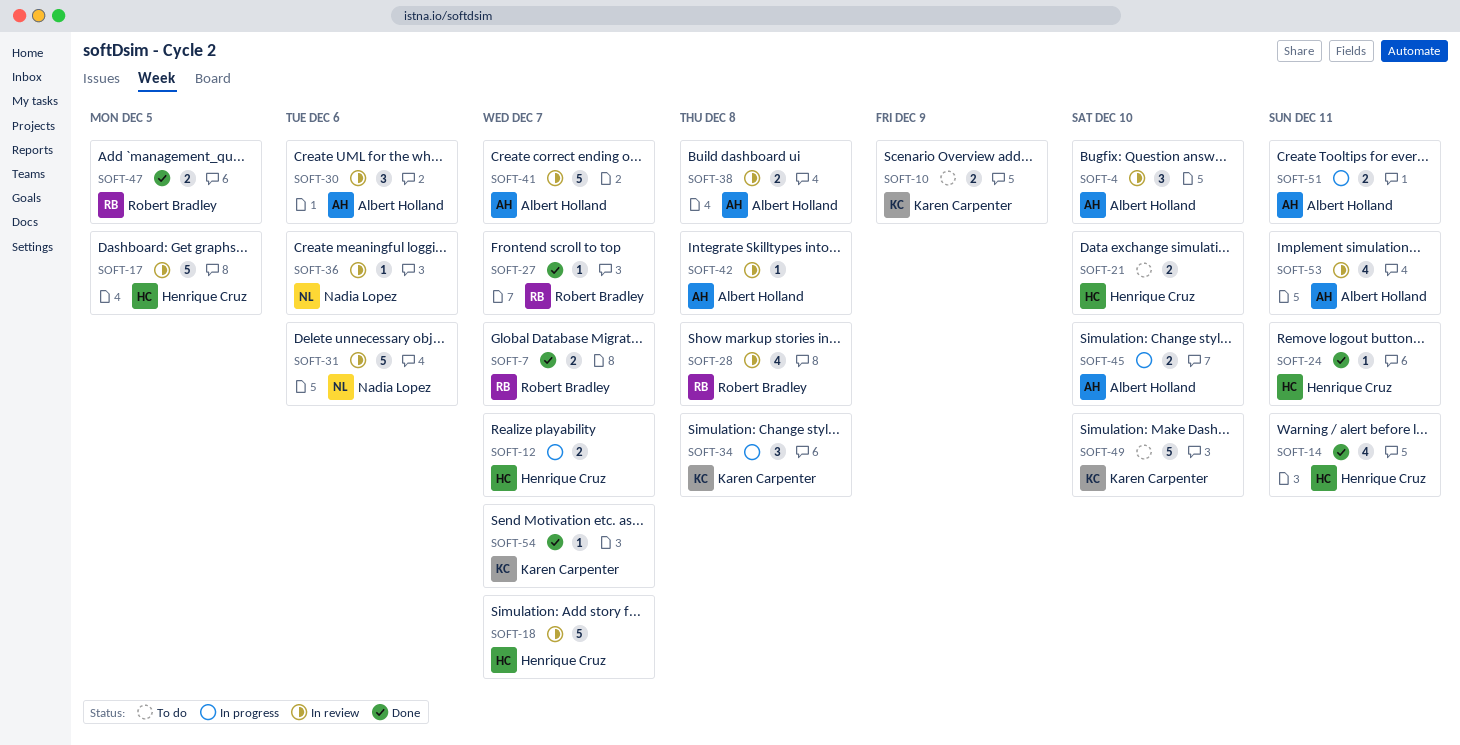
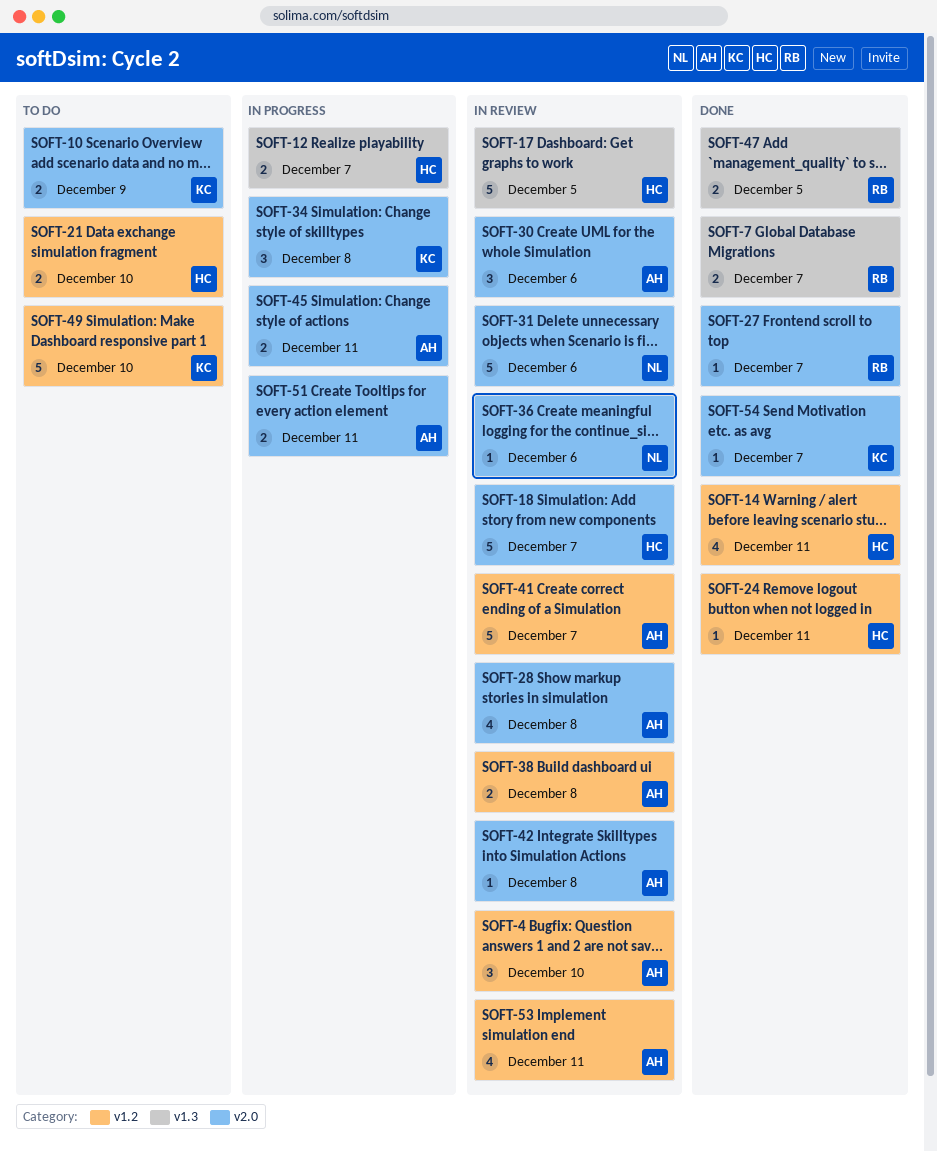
SOFT-28, owner: Robert Bradley -> Albert Holland
SOFT-45, due: Dec 10 -> Dec 11

